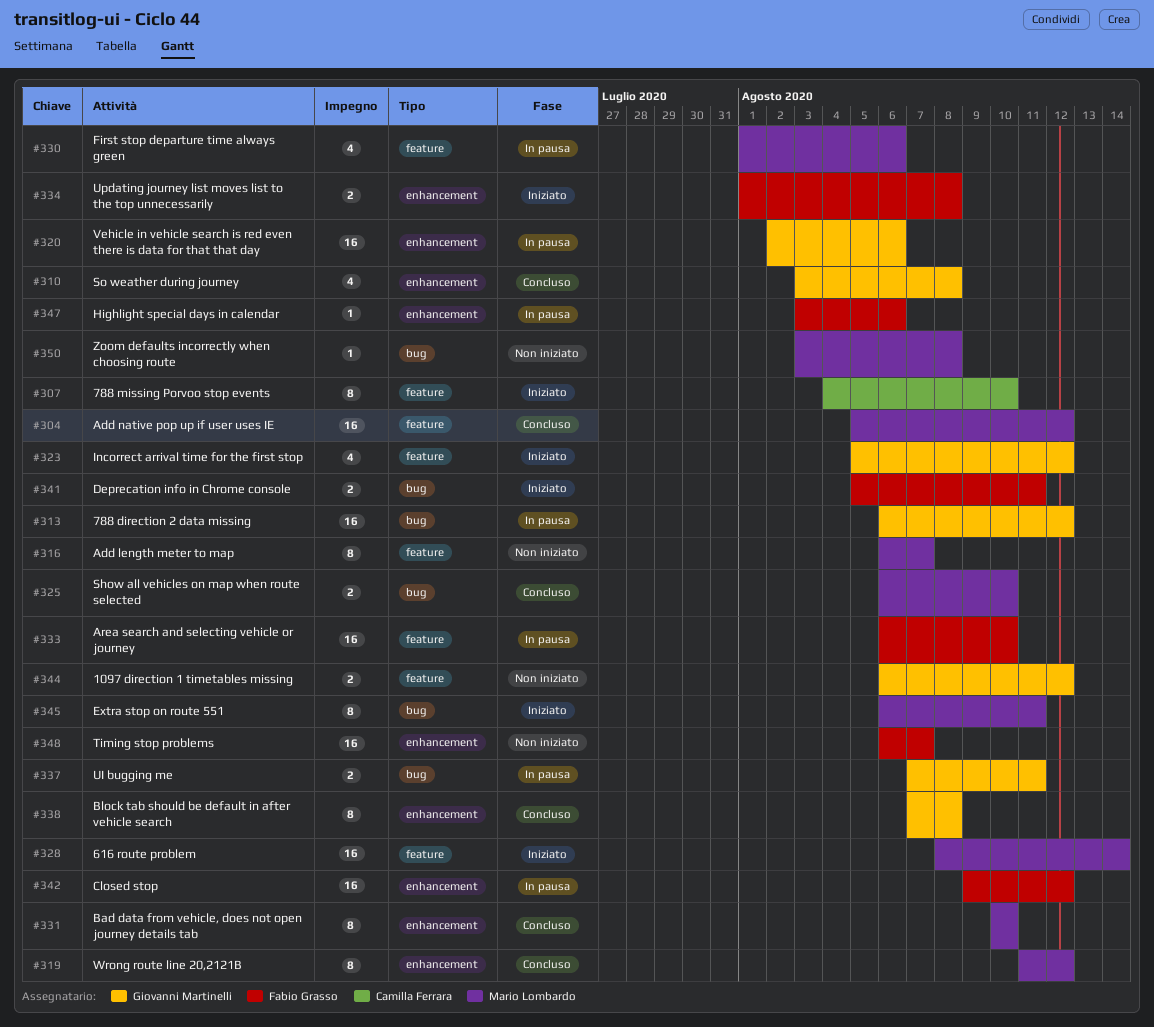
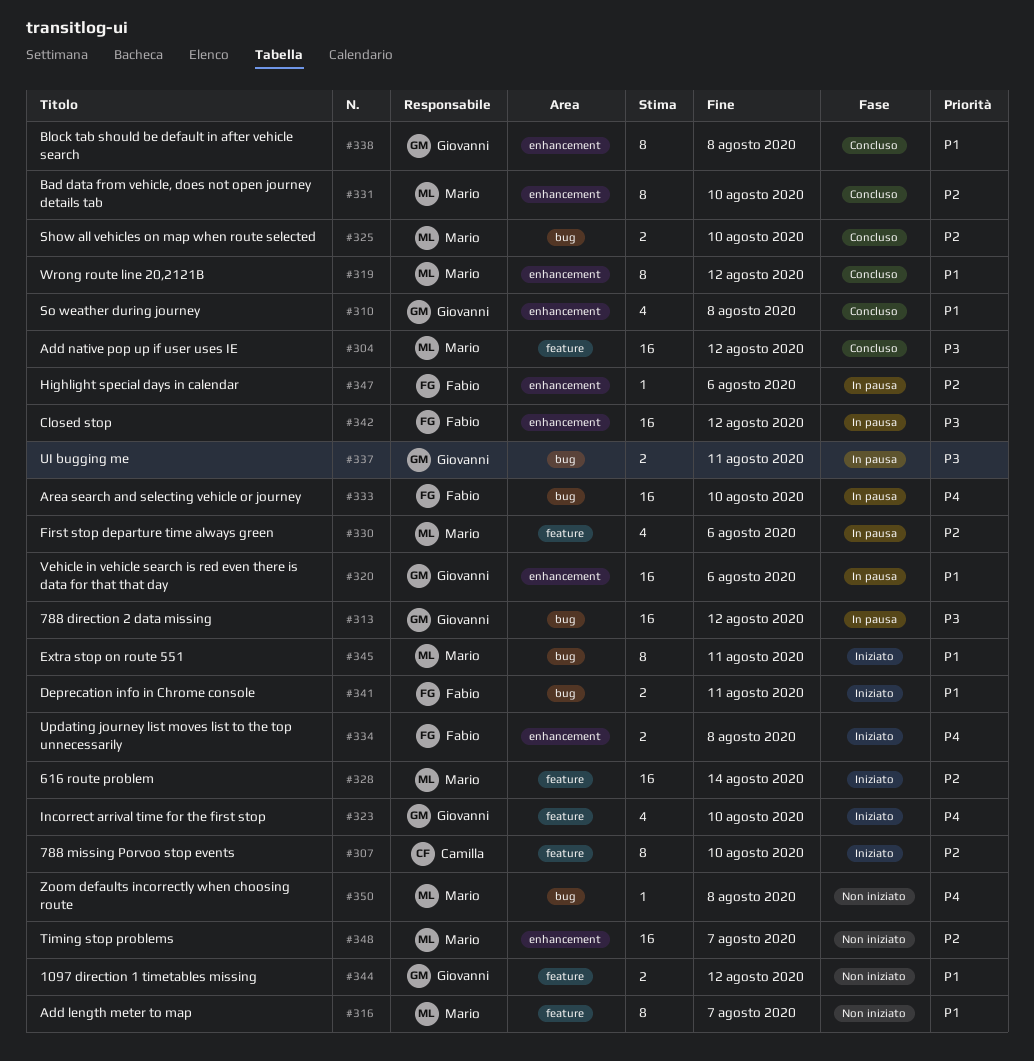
#323, due: Aug 12 -> Aug 10
#333, label: feature -> bug
#348, owner: Fabio Grasso -> Mario Lombardo

